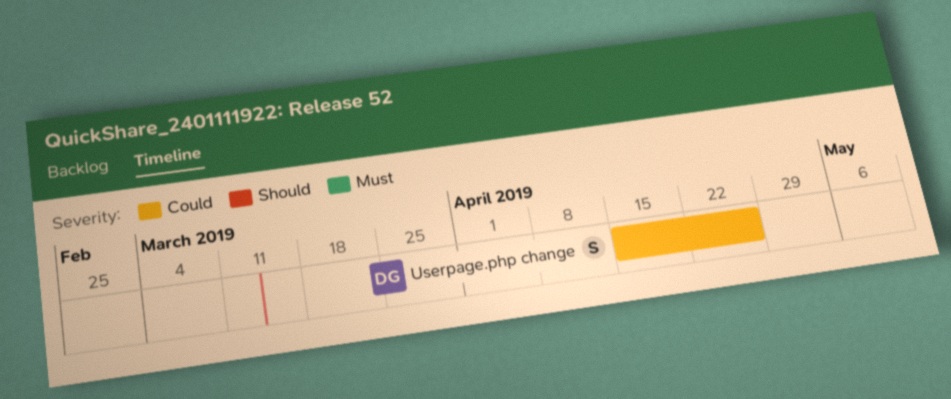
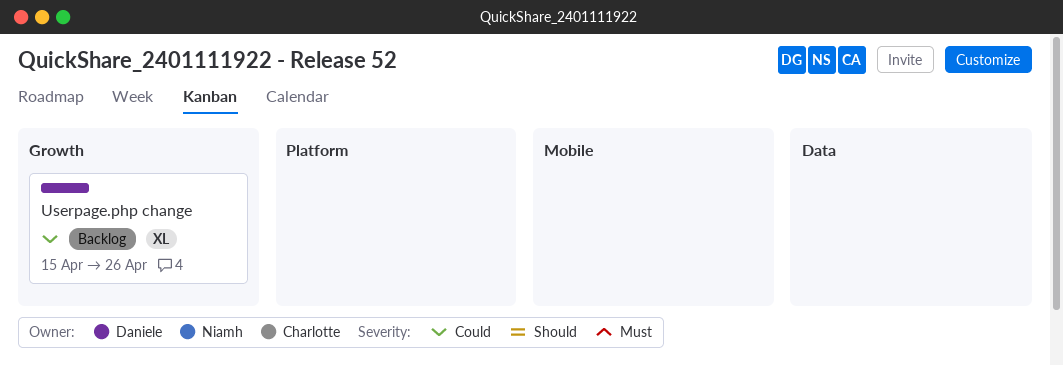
Userpage.php change, estimate: S -> XL

